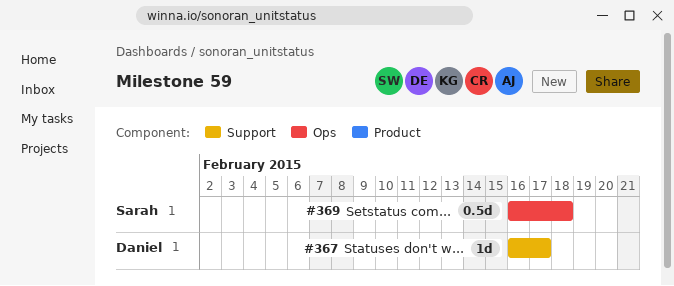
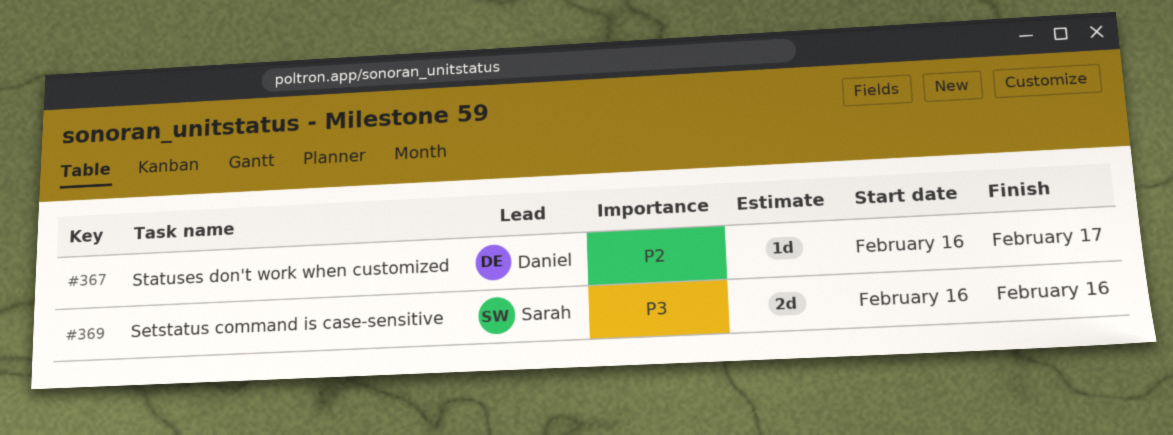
#369, estimate: 0.5d -> 2d
#369, due: Feb 18 -> Feb 16

